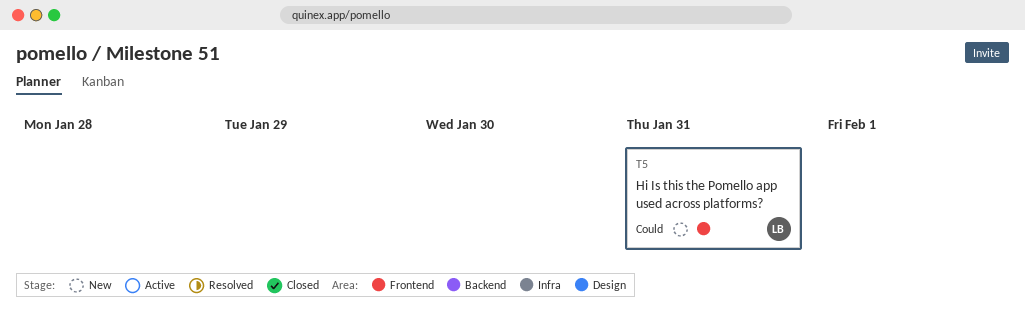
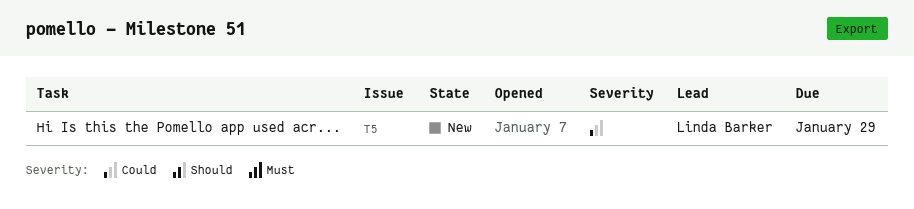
T5, due: Jan 31 -> Jan 29

